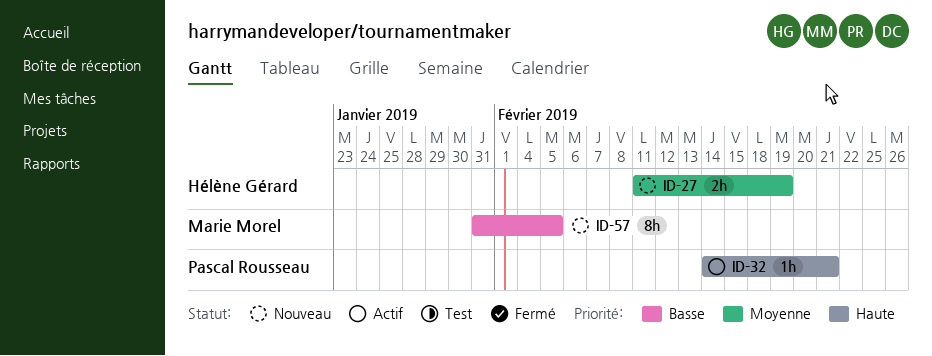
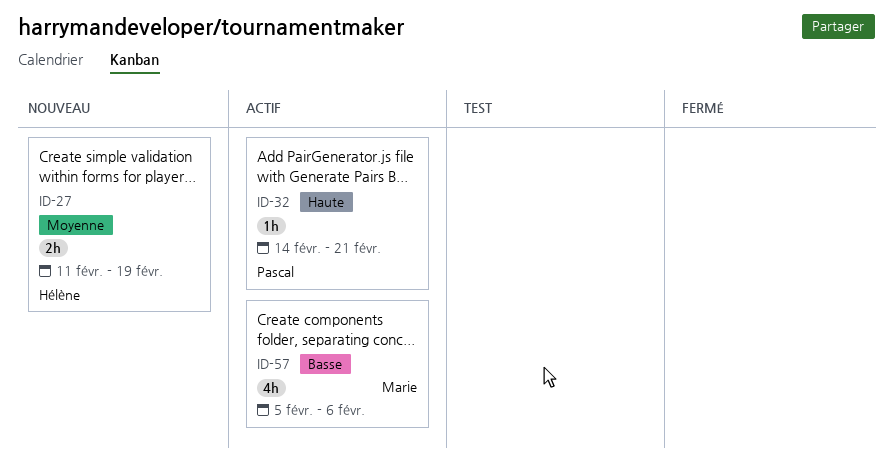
ID-57, status: Nouveau -> Actif
ID-57, estimate: 8h -> 4h
ID-57, start: Jan 31 -> Feb 5
ID-57, due: Feb 5 -> Feb 6

